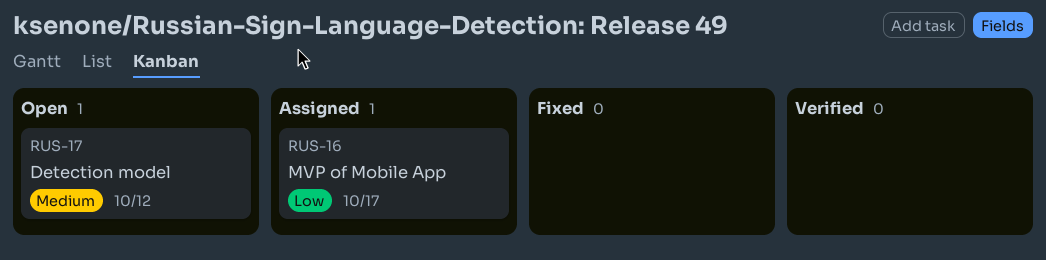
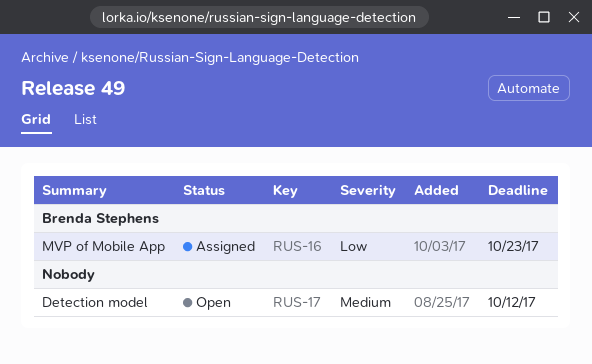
RUS-16, due: Oct 17 -> Oct 23

